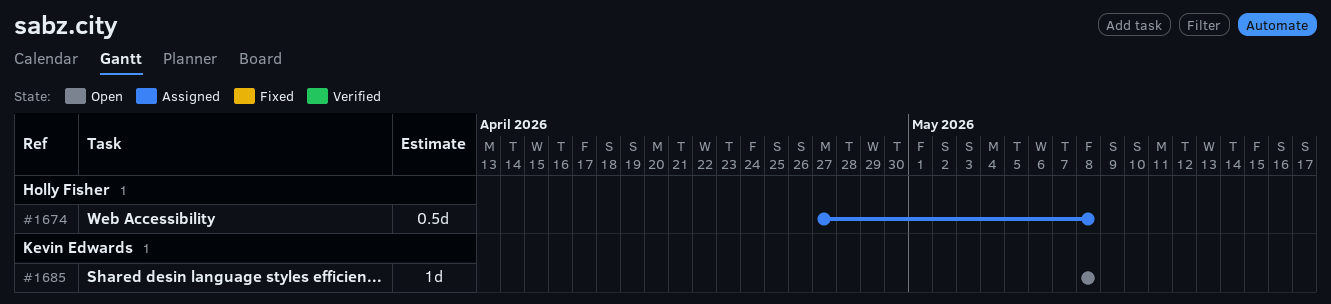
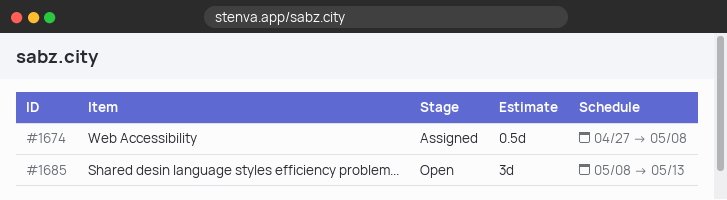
#1685, estimate: 1d -> 3d
#1685, due: May 8 -> May 13

